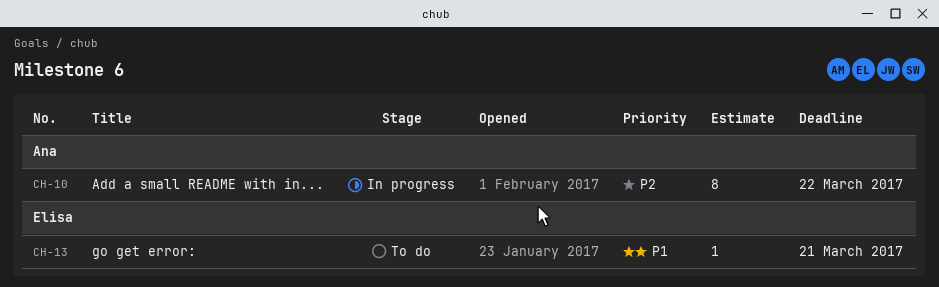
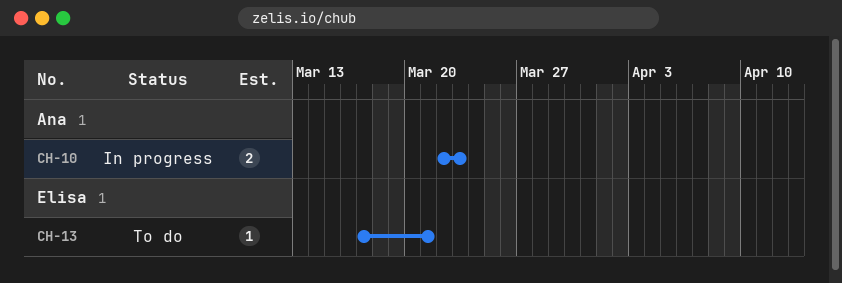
CH-10, estimate: 8 -> 2
CH-10, due: Mar 22 -> Mar 23

